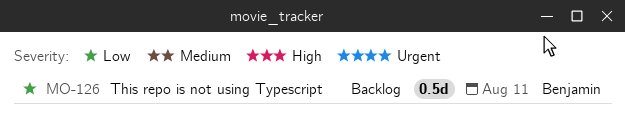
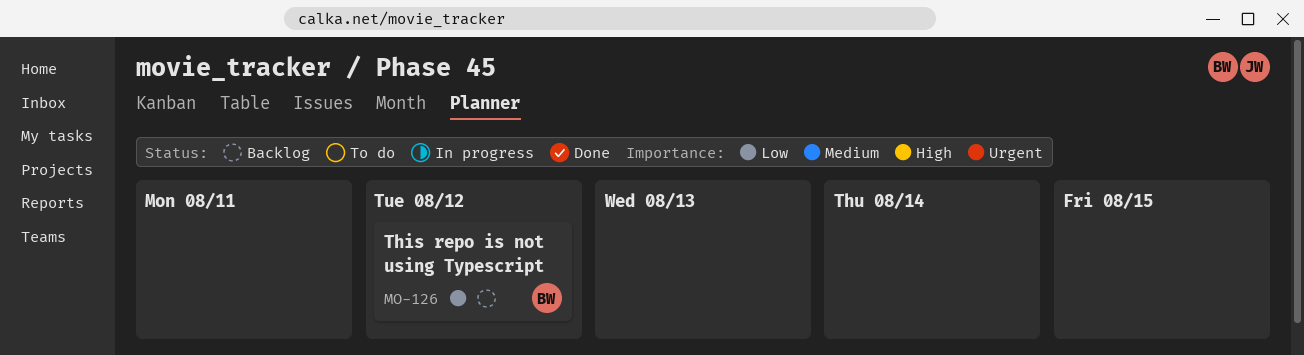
MO-126, due: Aug 11 -> Aug 12

